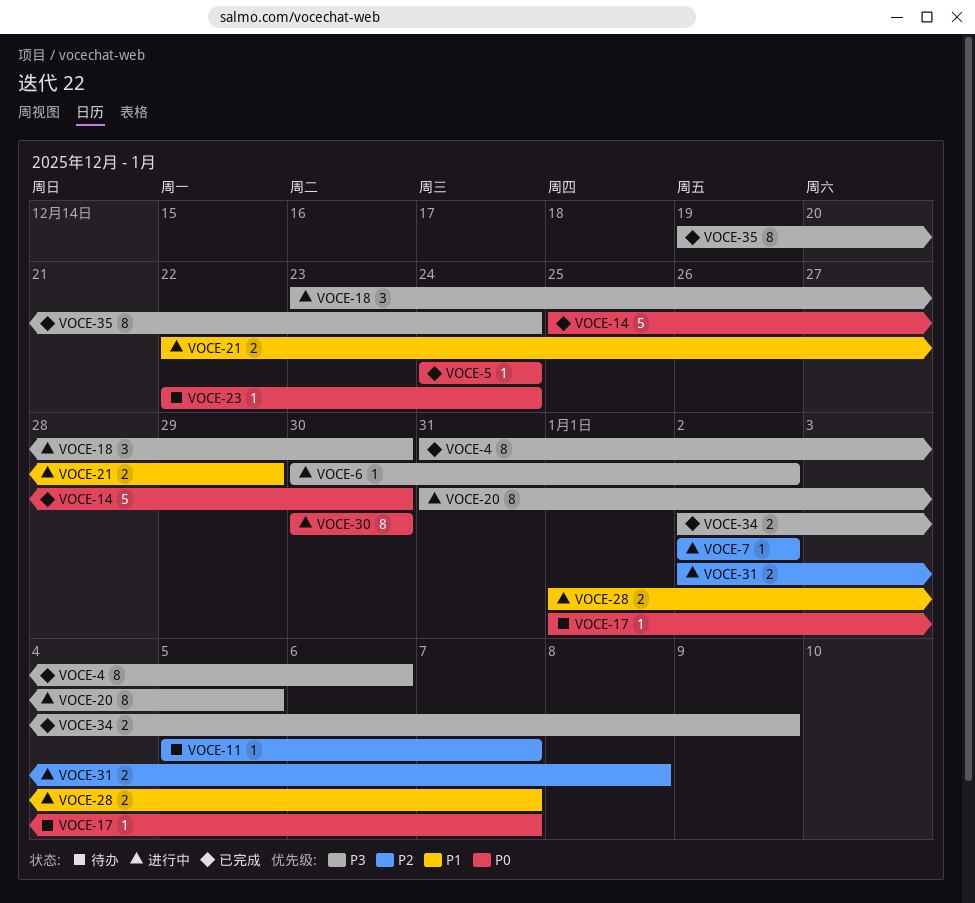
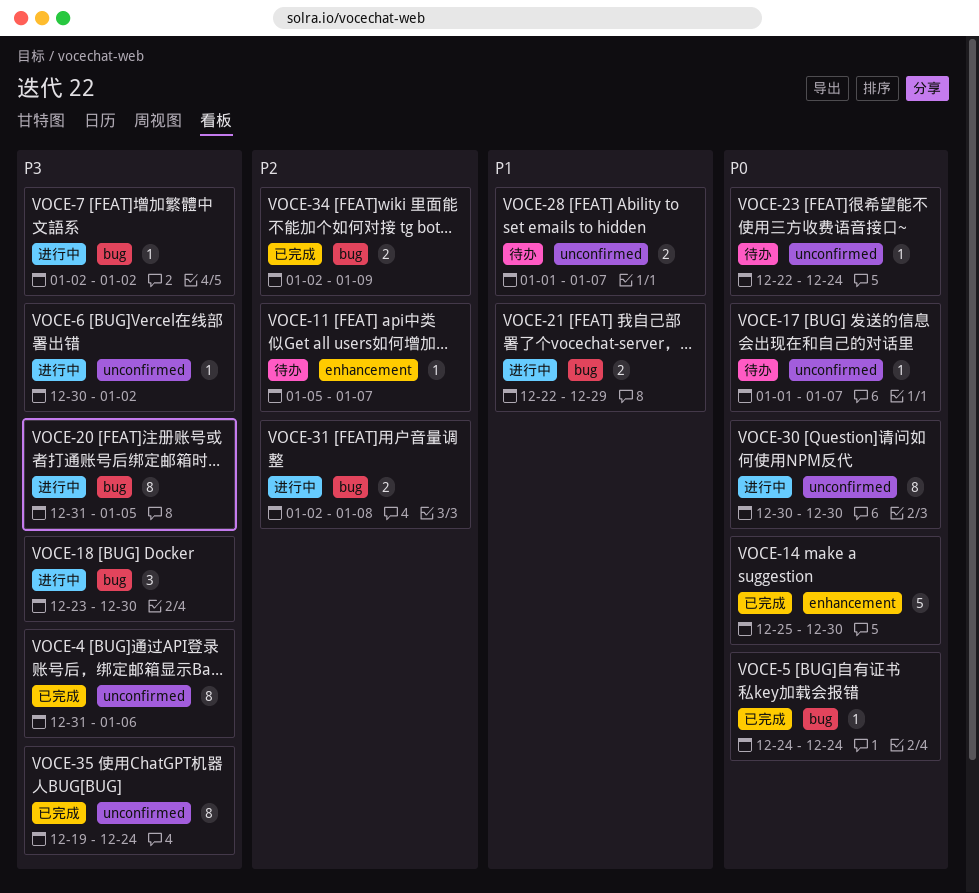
VOCE-7, priority: P2 -> P3
VOCE-28, status: 进行中 -> 待办
VOCE-34, priority: P3 -> P2

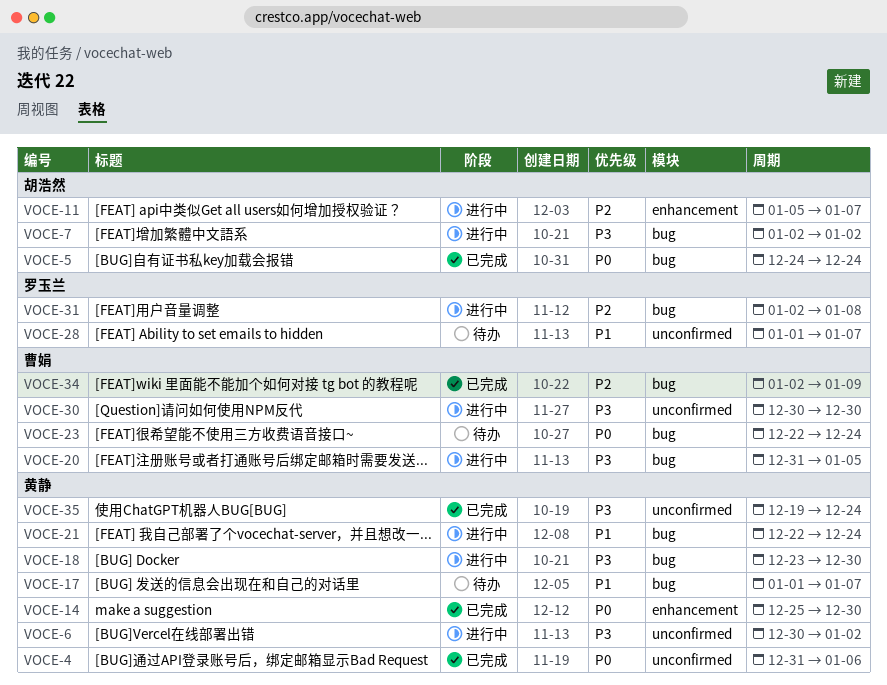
VOCE-4, priority: P3 -> P0
VOCE-11, status: 待办 -> 进行中
VOCE-17, priority: P0 -> P1
VOCE-17, label: unconfirmed -> bug
VOCE-21, due: Dec 29 -> Dec 24
VOCE-23, label: unconfirmed -> bug
VOCE-30, priority: P0 -> P3

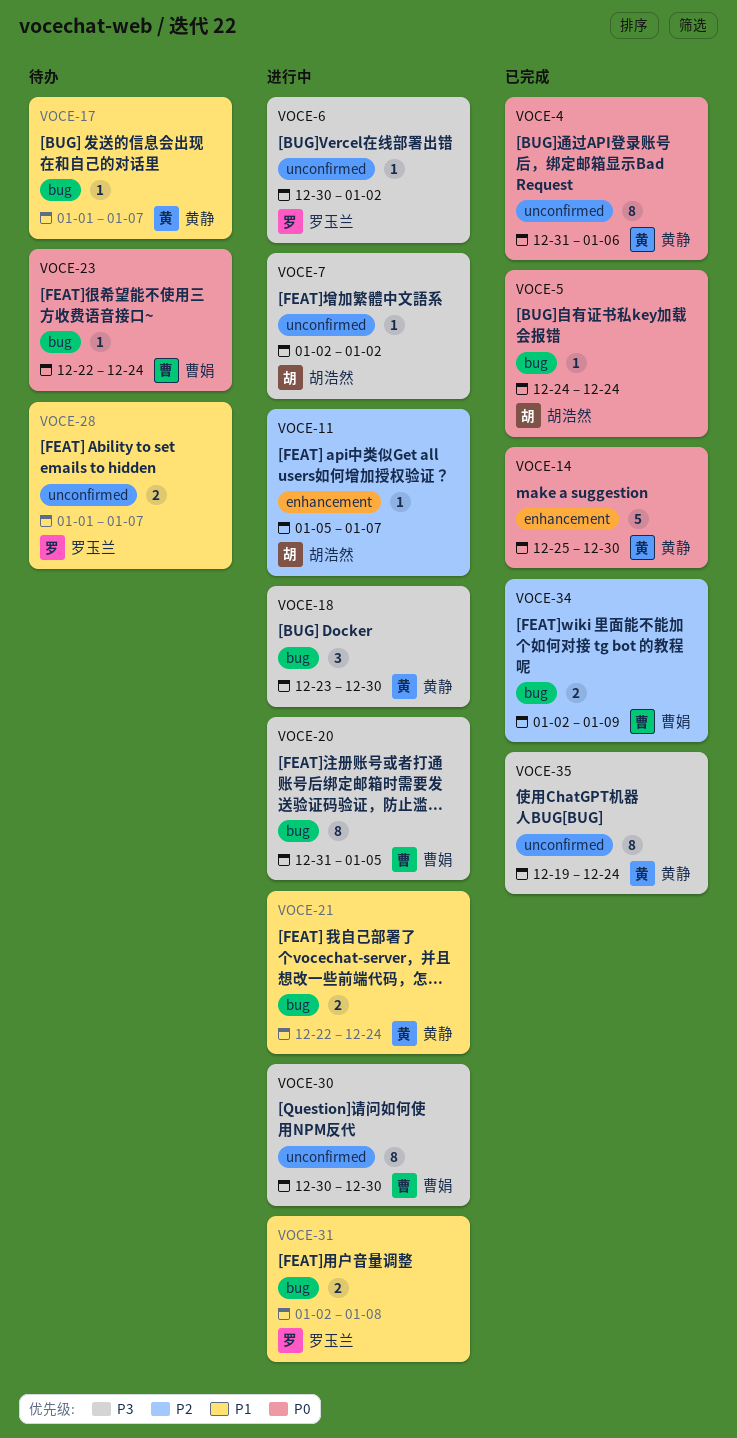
VOCE-6, owner: 黄静 -> 罗玉兰
VOCE-7, label: bug -> unconfirmed
VOCE-31, priority: P2 -> P1

